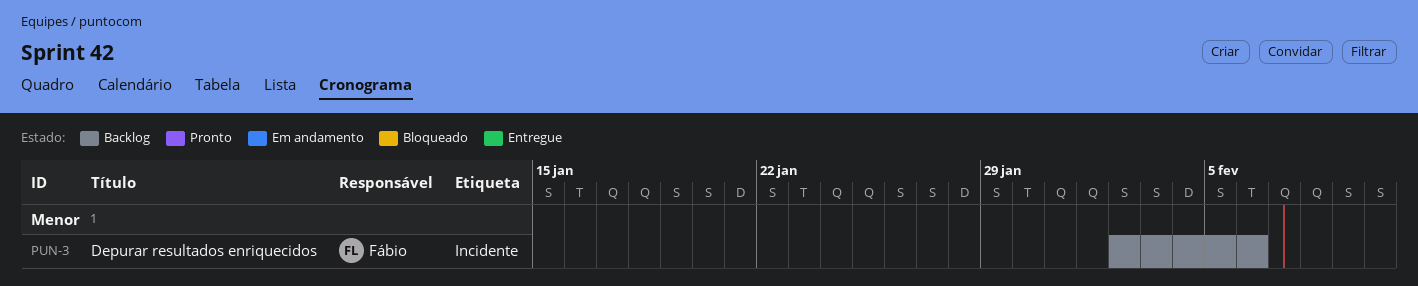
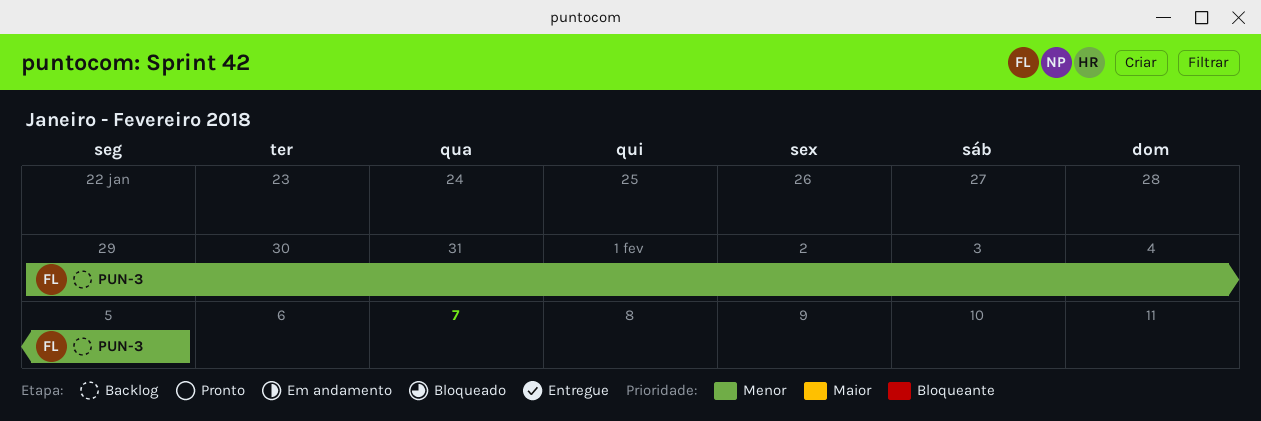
PUN-3, start: Feb 2 -> Jan 29
PUN-3, due: Feb 6 -> Feb 5

